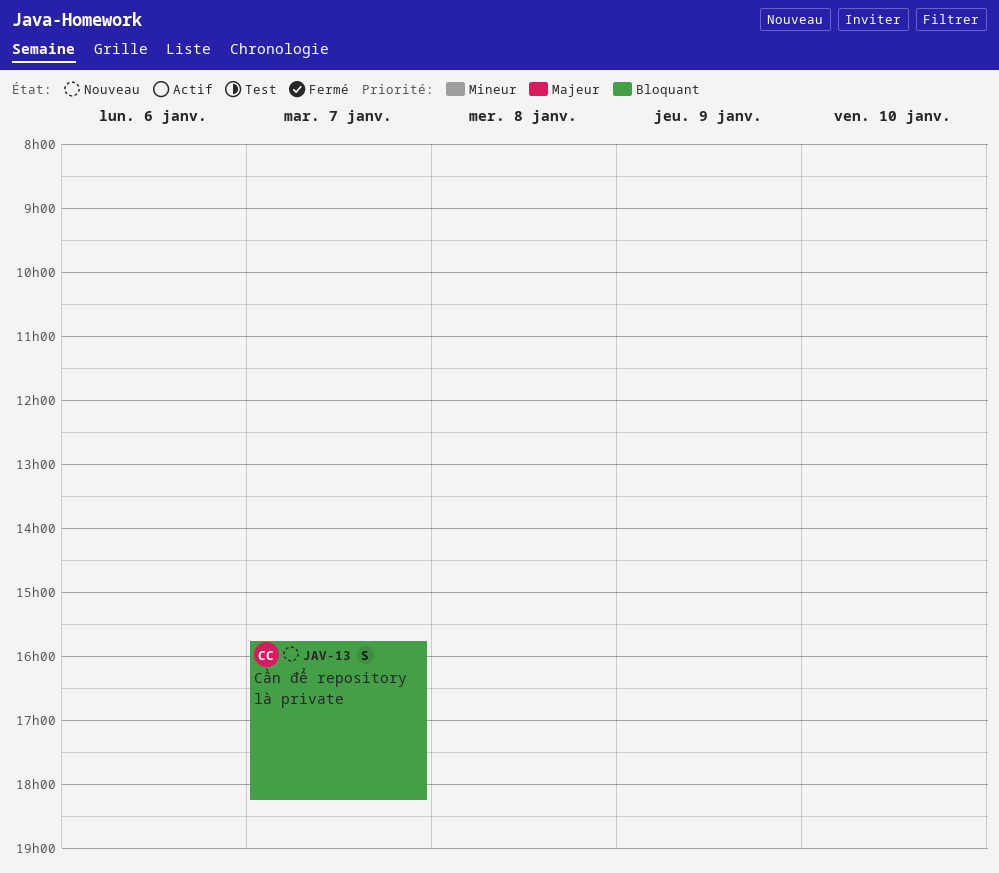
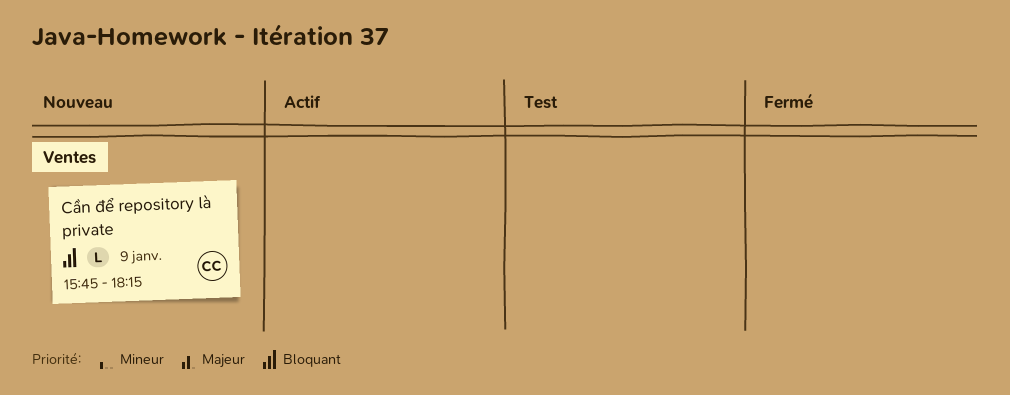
Cần để repository là private, estimate: S -> L
Cần để repository là private, day: Jan 7 -> Jan 9

